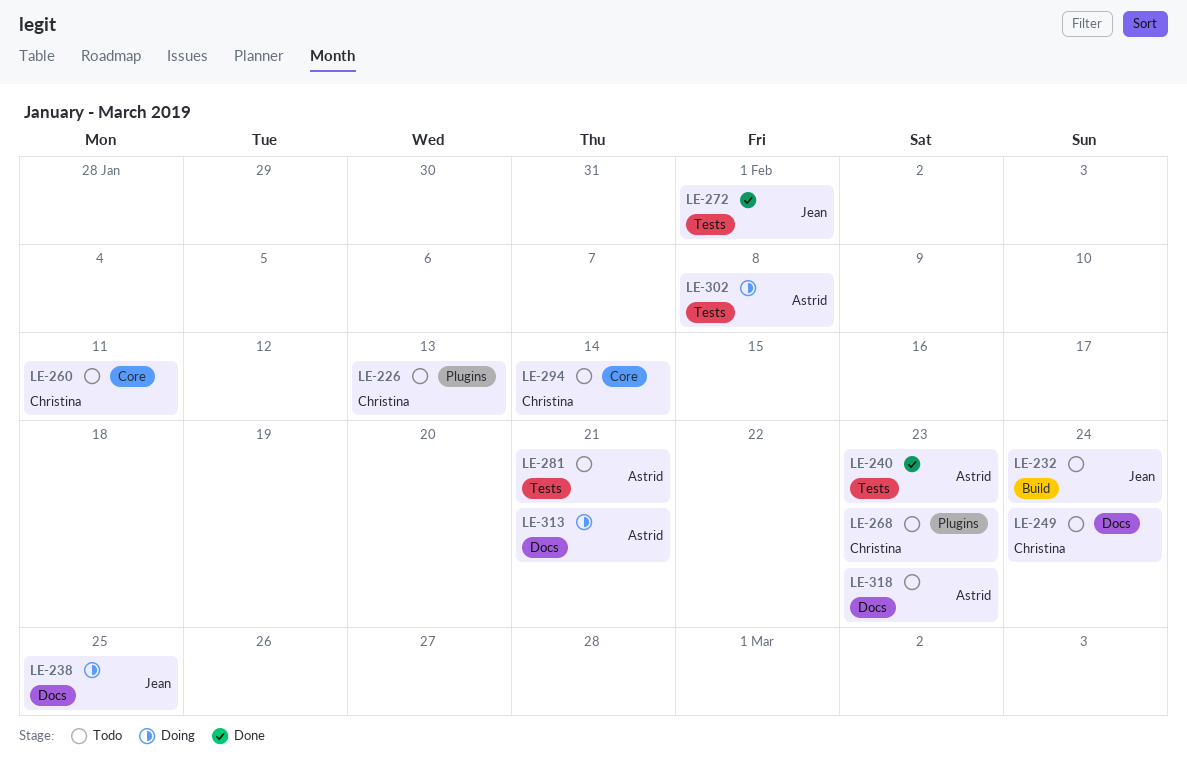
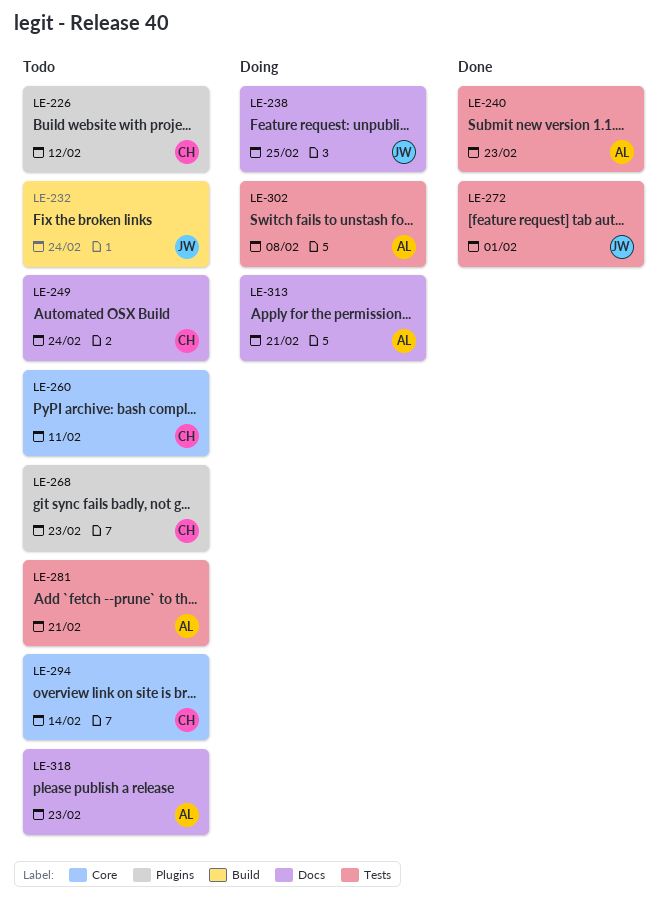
LE-226, due: Feb 13 -> Feb 12

